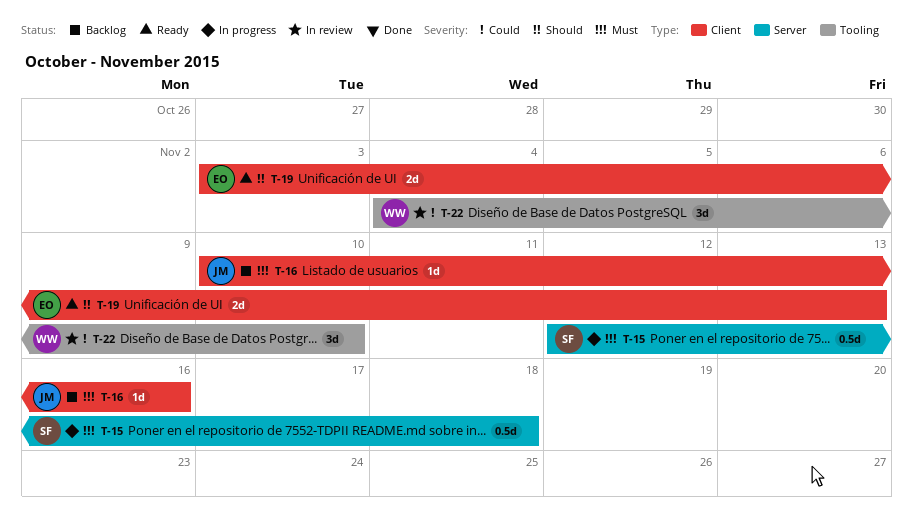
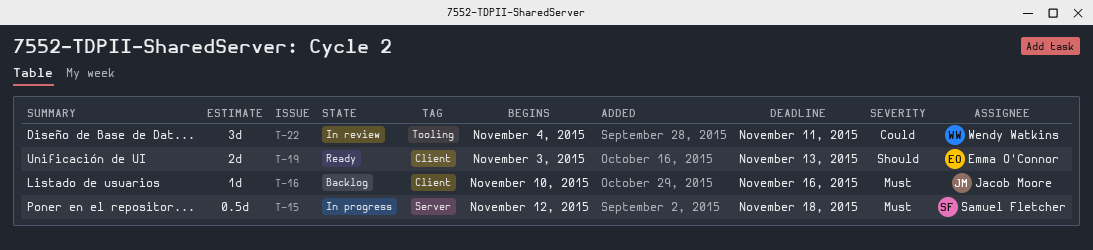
T-22, due: Nov 10 -> Nov 11

